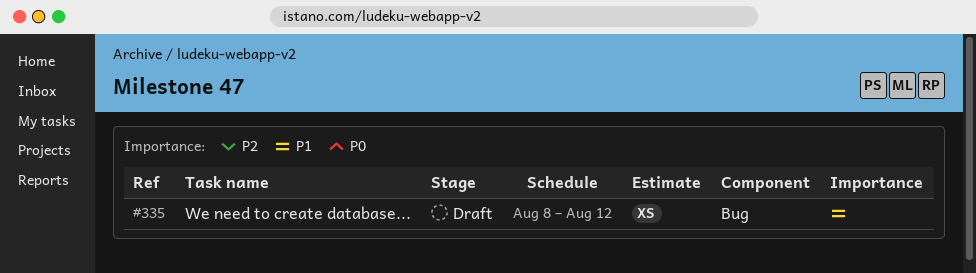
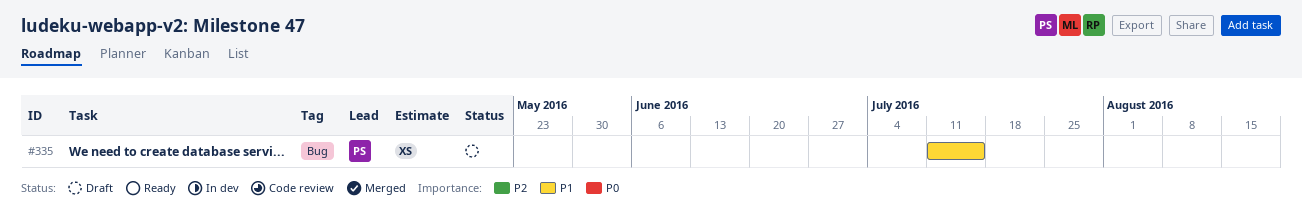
#335, start: Aug 8 -> Jul 11
#335, due: Aug 12 -> Jul 15

